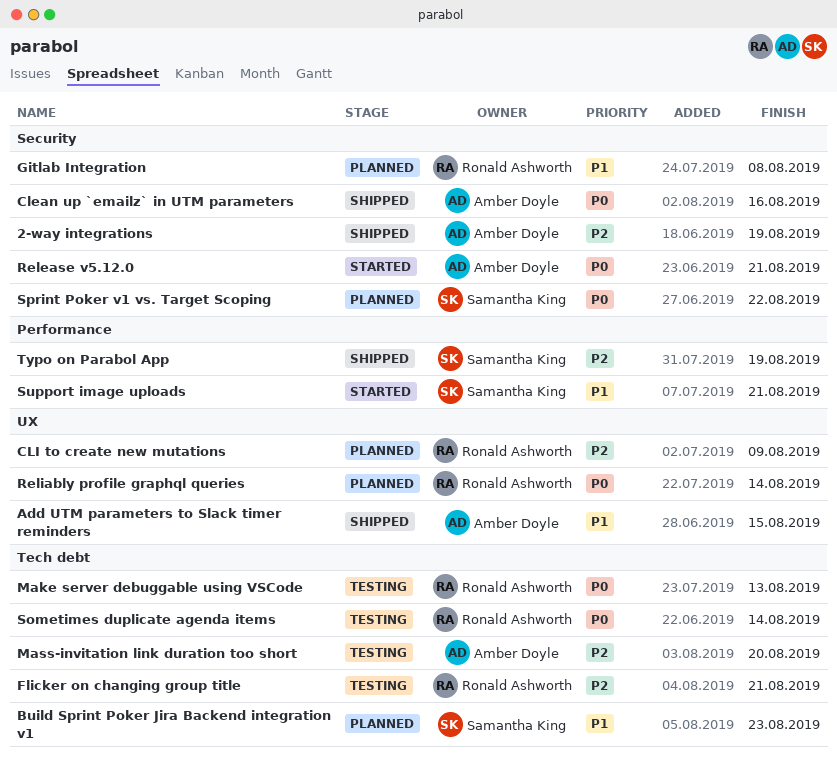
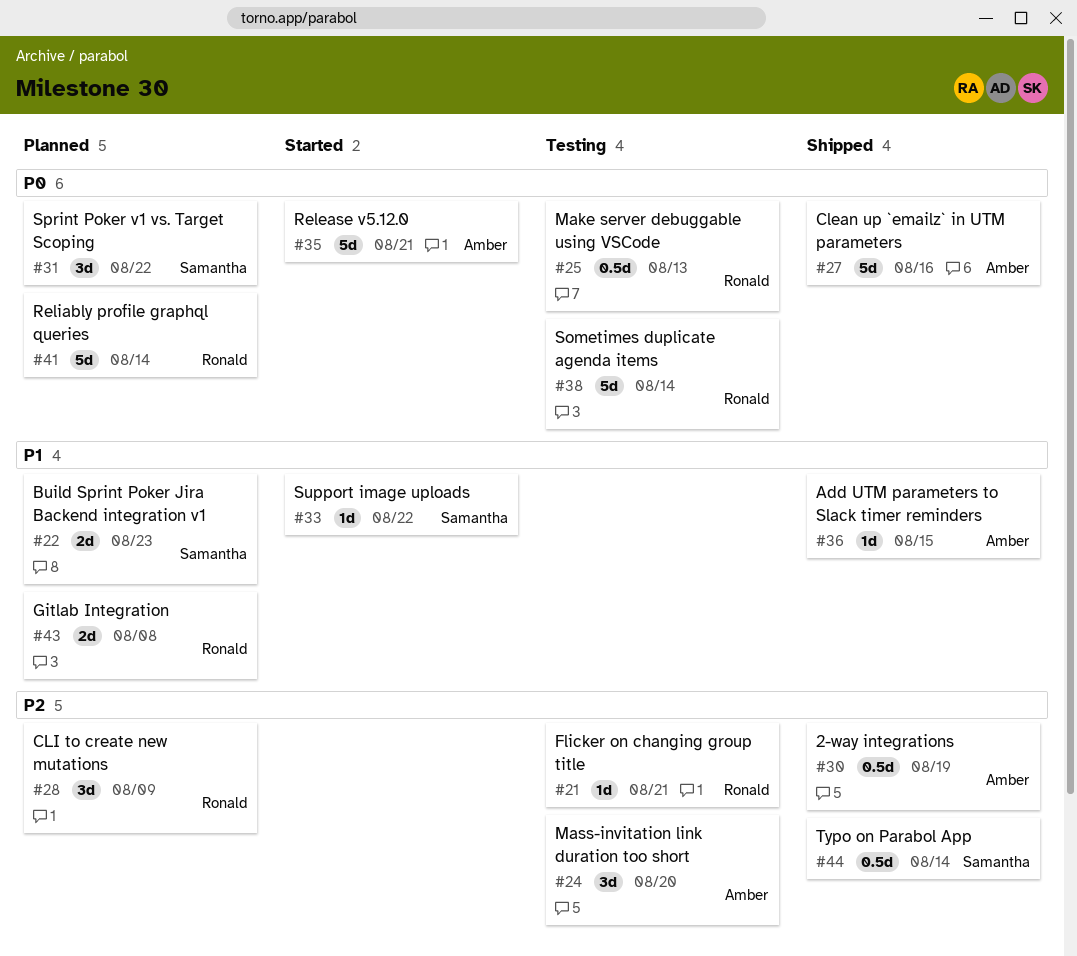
Support image uploads, due: Aug 21 -> Aug 22
Typo on Parabol App, due: Aug 19 -> Aug 14

